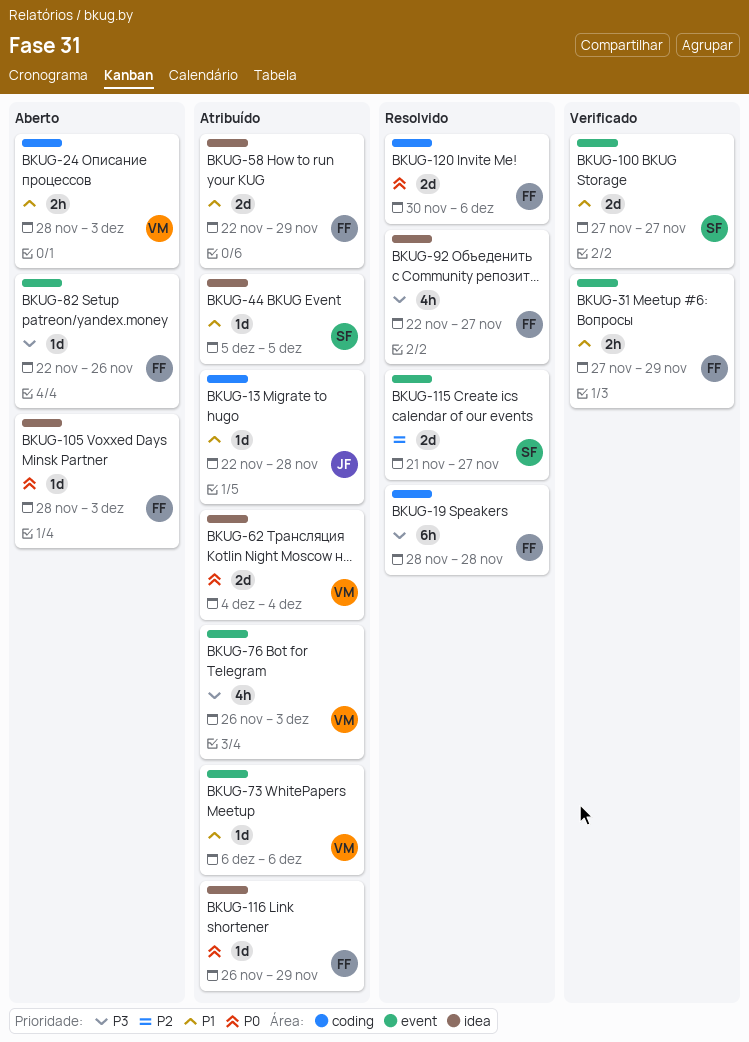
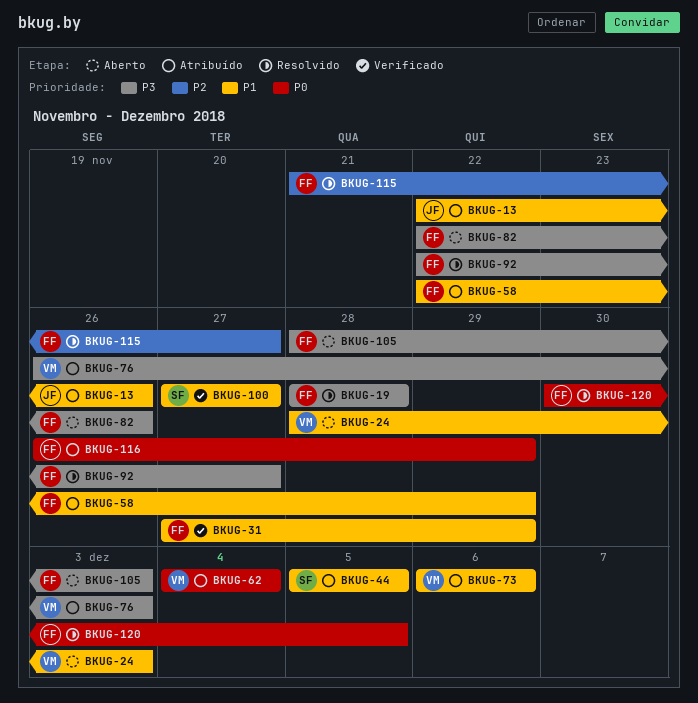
BKUG-13, due: Nov 28 -> Nov 26
BKUG-105, priority: P0 -> P3
BKUG-115, owner: SF -> FF
BKUG-120, due: Dec 6 -> Dec 5

